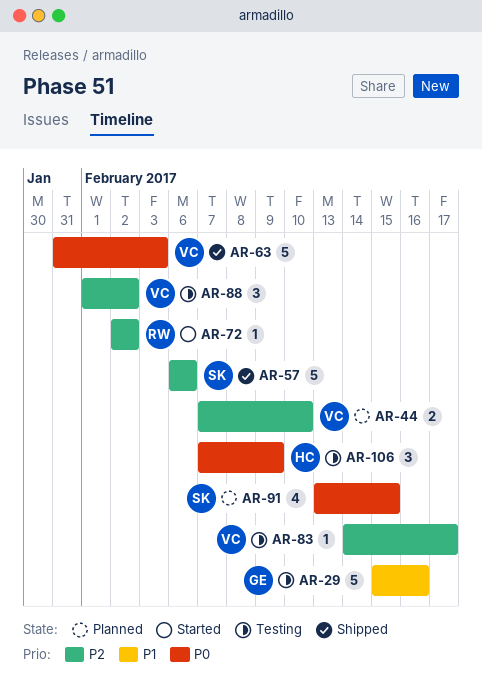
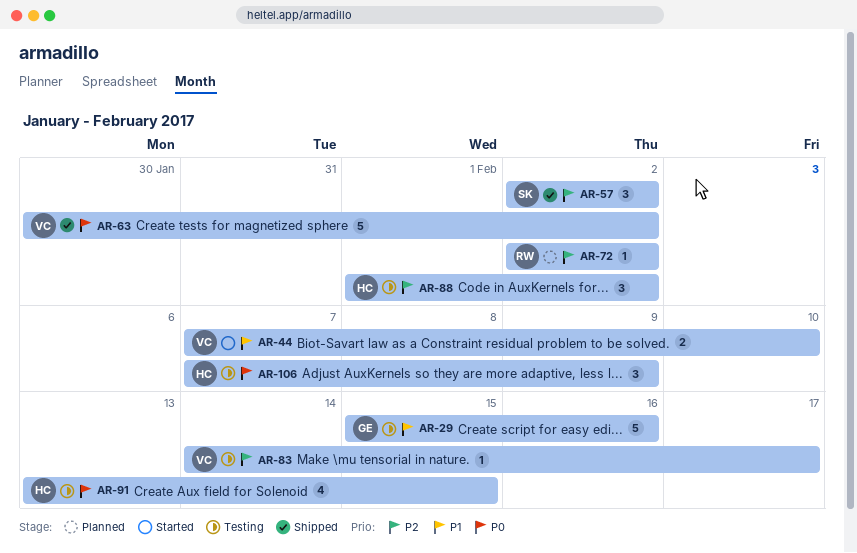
AR-44, status: Planned -> Started
AR-44, priority: P2 -> P1
AR-57, estimate: 5 -> 3
AR-57, start: Feb 6 -> Feb 2
AR-57, due: Feb 6 -> Feb 2
AR-63, start: Jan 31 -> Jan 30
AR-63, due: Feb 3 -> Feb 2
AR-72, status: Started -> Planned
AR-88, owner: VC -> HC
AR-91, status: Planned -> Testing
AR-91, owner: SK -> HC

